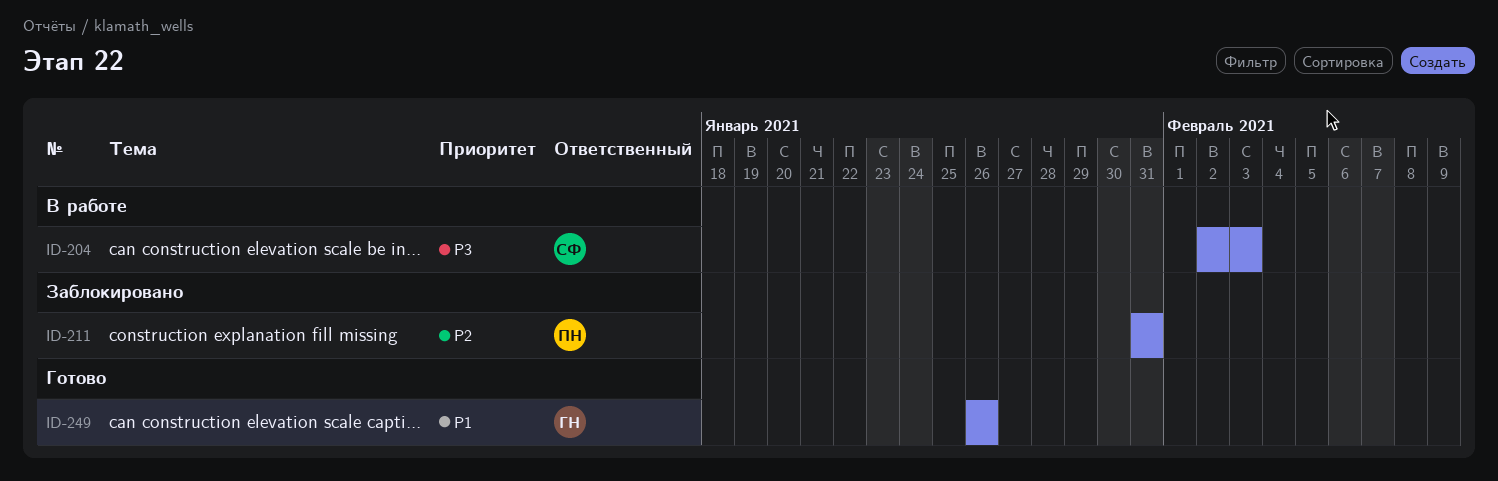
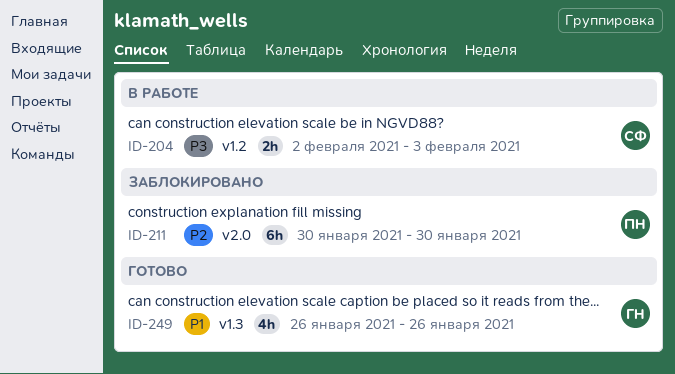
ID-211, start: Jan 31 -> Jan 30
ID-211, due: Jan 31 -> Jan 30

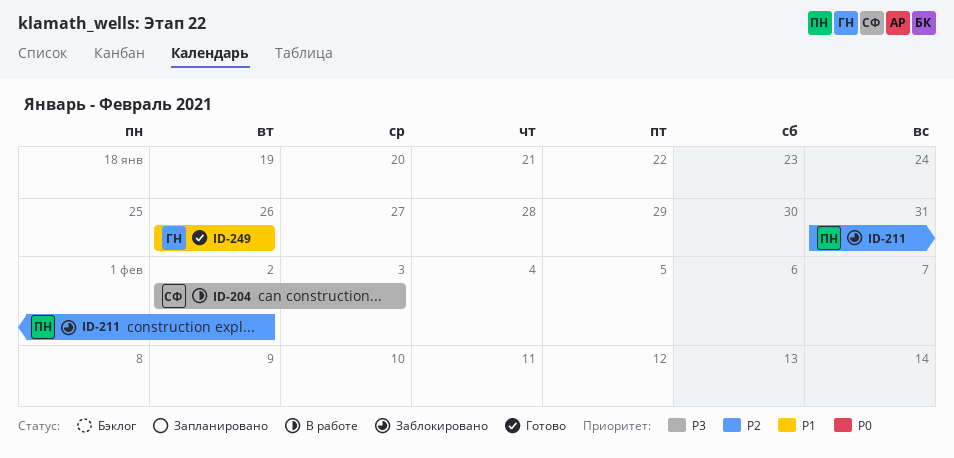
ID-211, start: Jan 30 -> Jan 31
ID-211, due: Jan 30 -> Feb 2

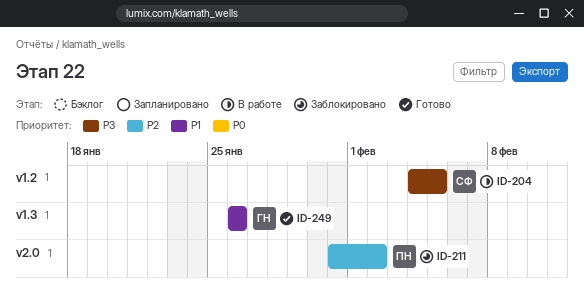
ID-204, start: Feb 2 -> Feb 4
ID-204, due: Feb 3 -> Feb 5

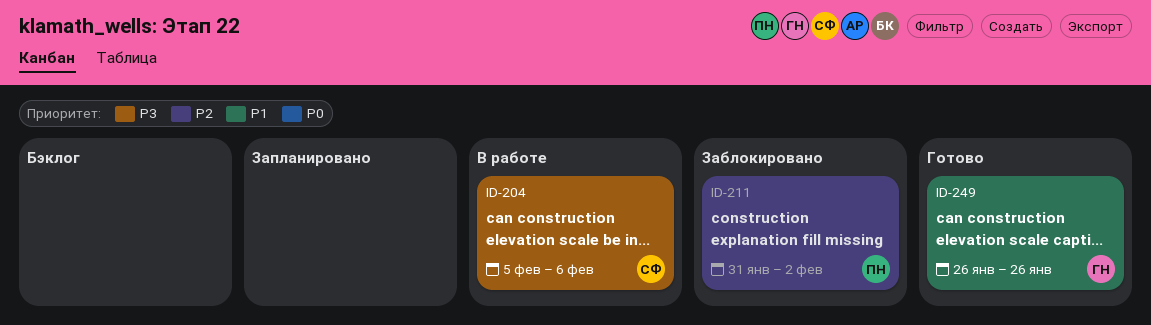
ID-204, start: Feb 4 -> Feb 5
ID-204, due: Feb 5 -> Feb 6

